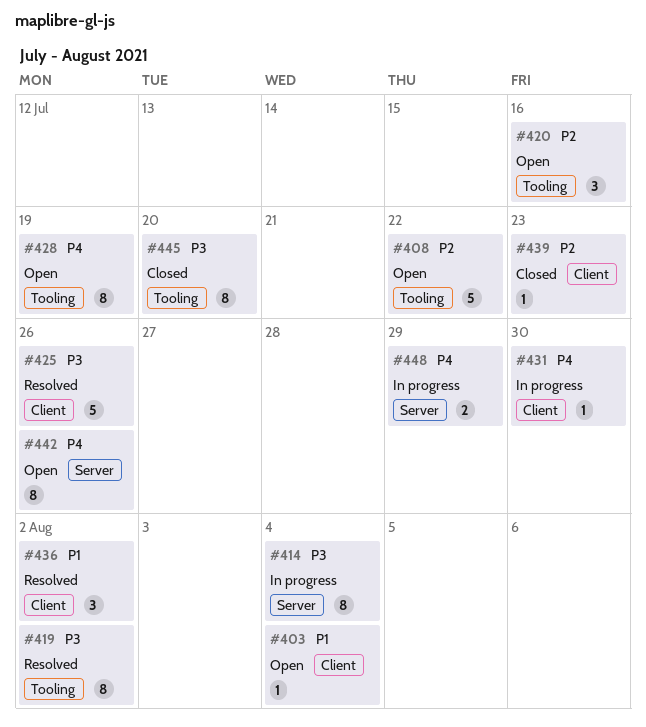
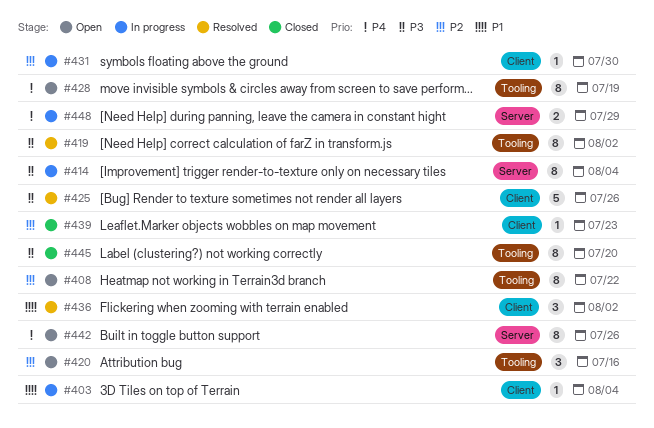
#403, status: Open -> In progress
#408, estimate: 5 -> 8
#431, priority: P4 -> P2

